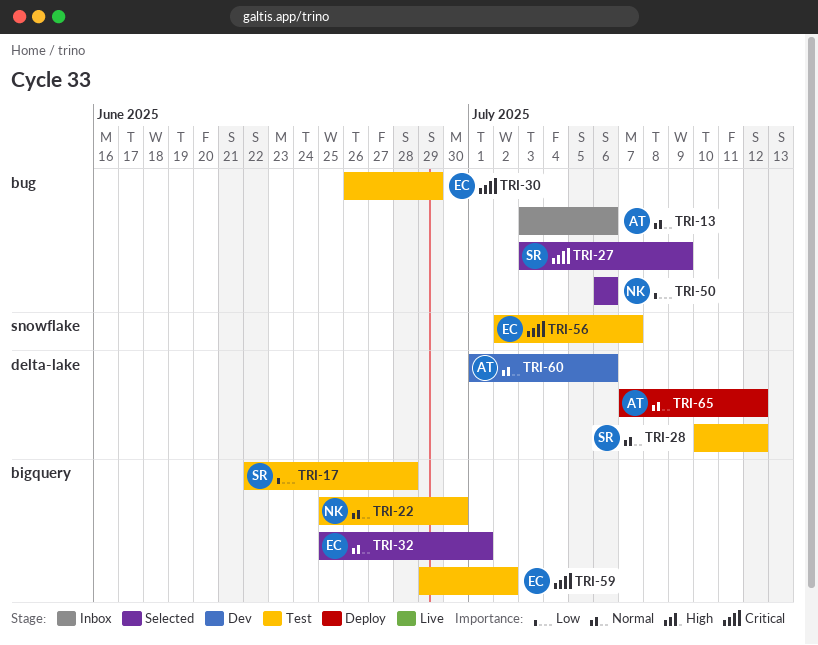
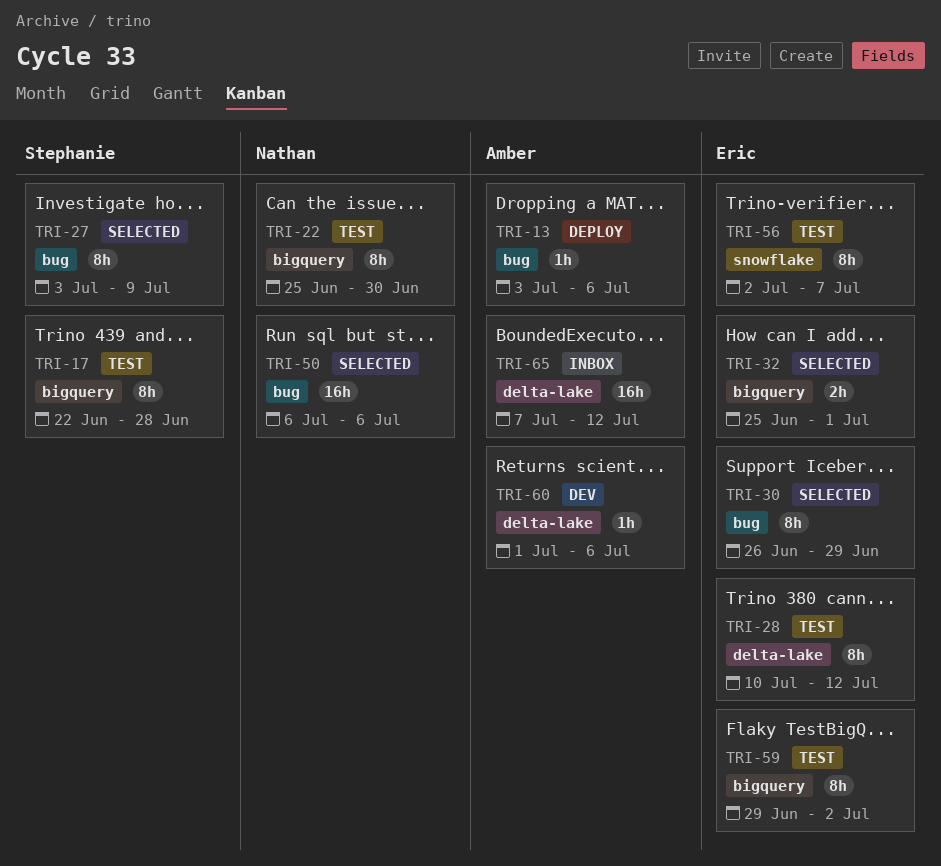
TRI-13, status: Inbox -> Deploy
TRI-28, owner: Stephanie -> Eric
TRI-30, status: Test -> Selected
TRI-65, status: Deploy -> Inbox

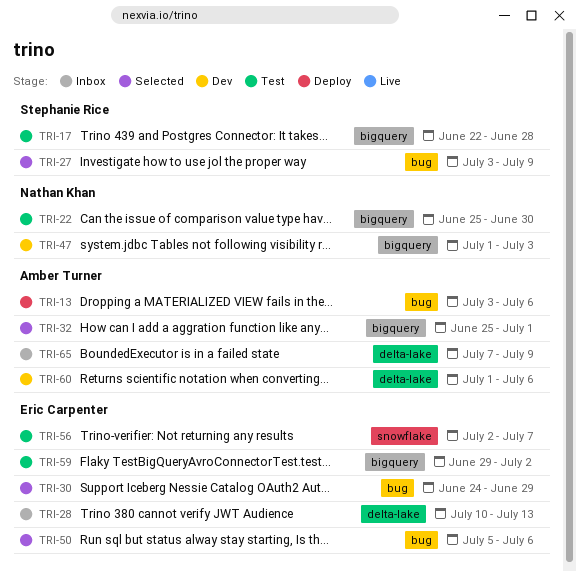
TRI-28, status: Test -> Inbox
TRI-28, due: Jul 12 -> Jul 13
TRI-30, start: Jun 26 -> Jun 24
TRI-32, owner: Eric Carpenter -> Amber Turner
TRI-47: none -> present
TRI-50, owner: Nathan Khan -> Eric Carpenter
TRI-50, start: Jul 6 -> Jul 5
TRI-65, due: Jul 12 -> Jul 9

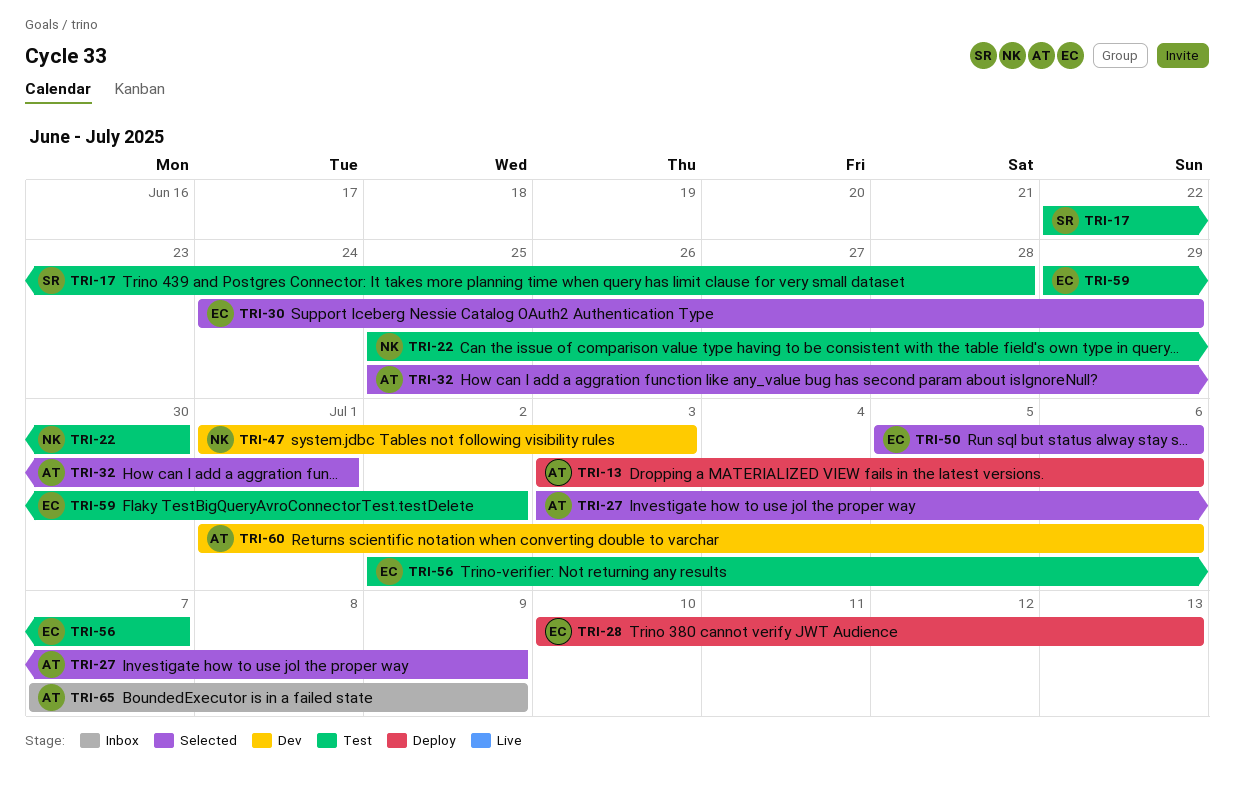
TRI-27, owner: Stephanie Rice -> Amber Turner
TRI-28, status: Inbox -> Deploy

